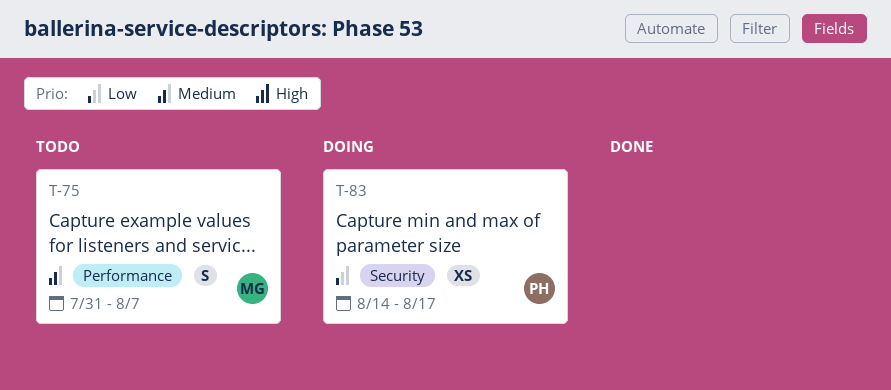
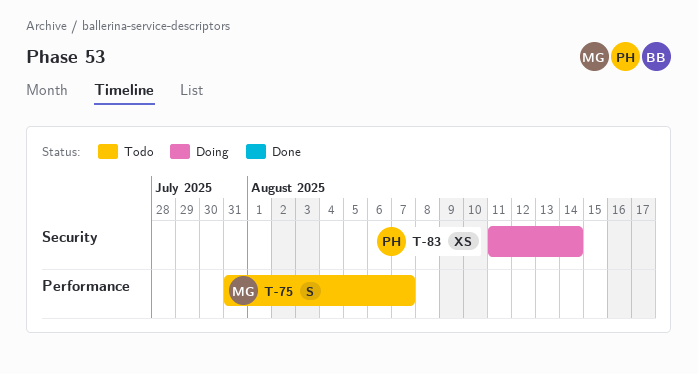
T-83, start: Aug 14 -> Aug 11
T-83, due: Aug 17 -> Aug 14

